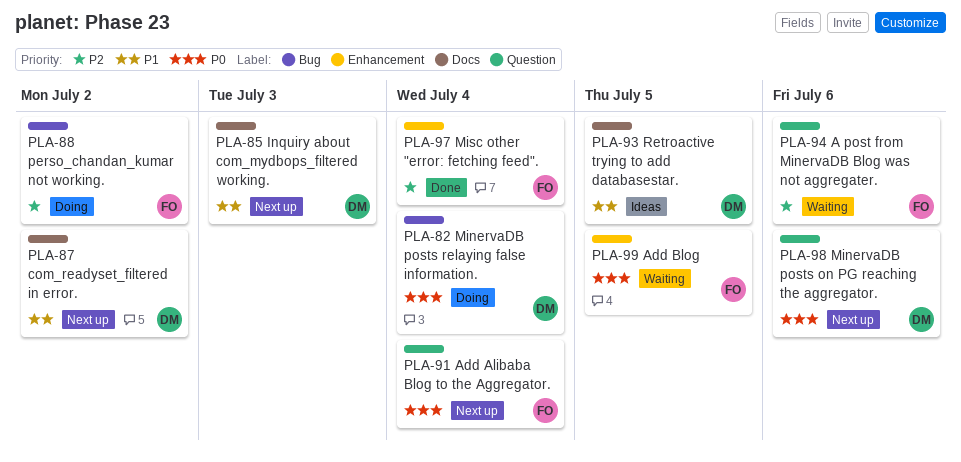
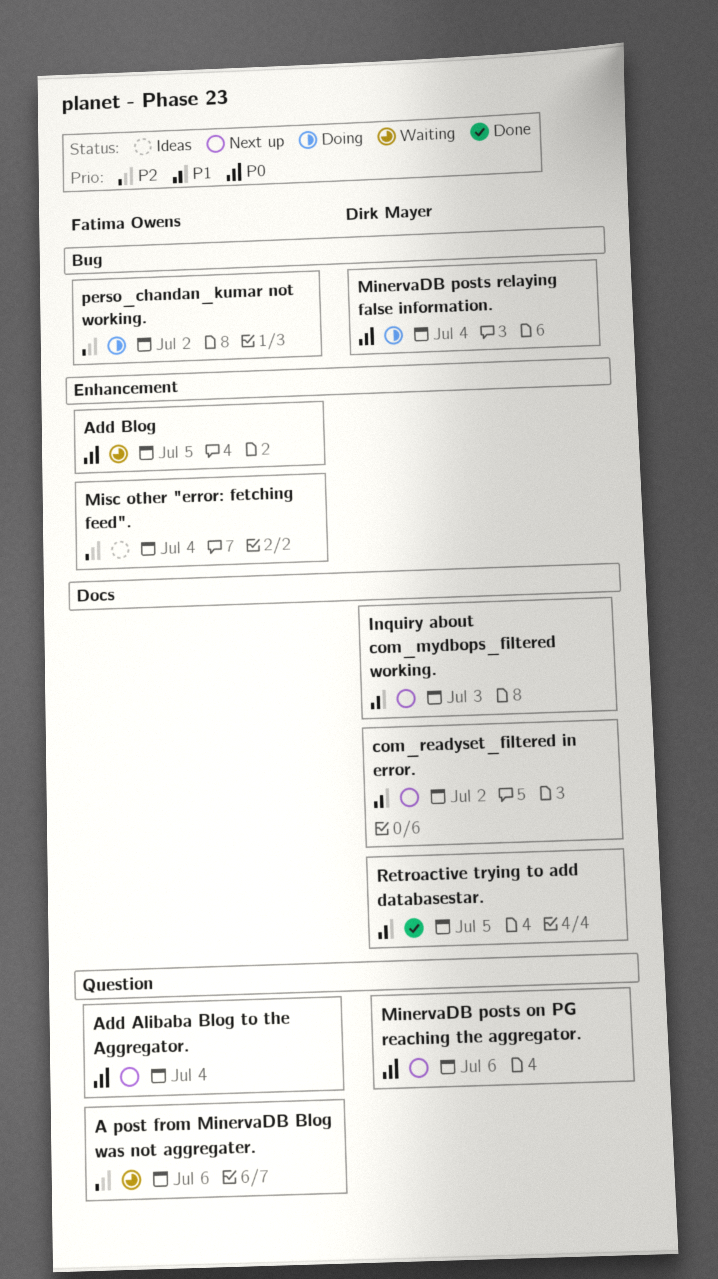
Misc other "error: fetching feed"., status: Done -> Ideas
Retroactive trying to add databasestar., status: Ideas -> Done

